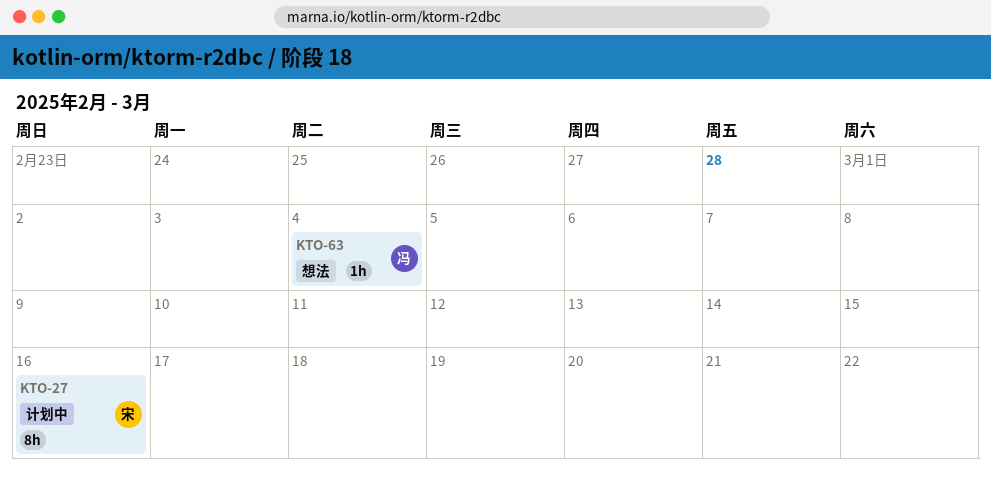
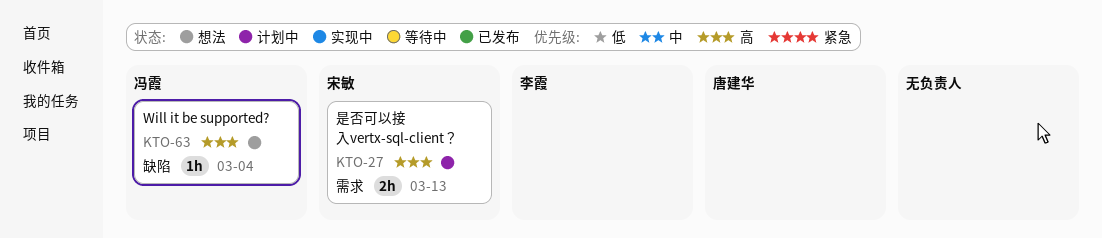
KTO-27, estimate: 8h -> 2h
KTO-27, due: Mar 16 -> Mar 13

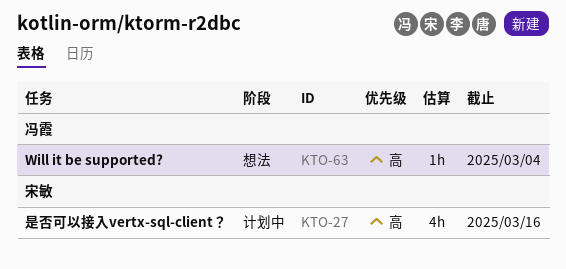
KTO-27, estimate: 2h -> 4h
KTO-27, due: Mar 13 -> Mar 16

